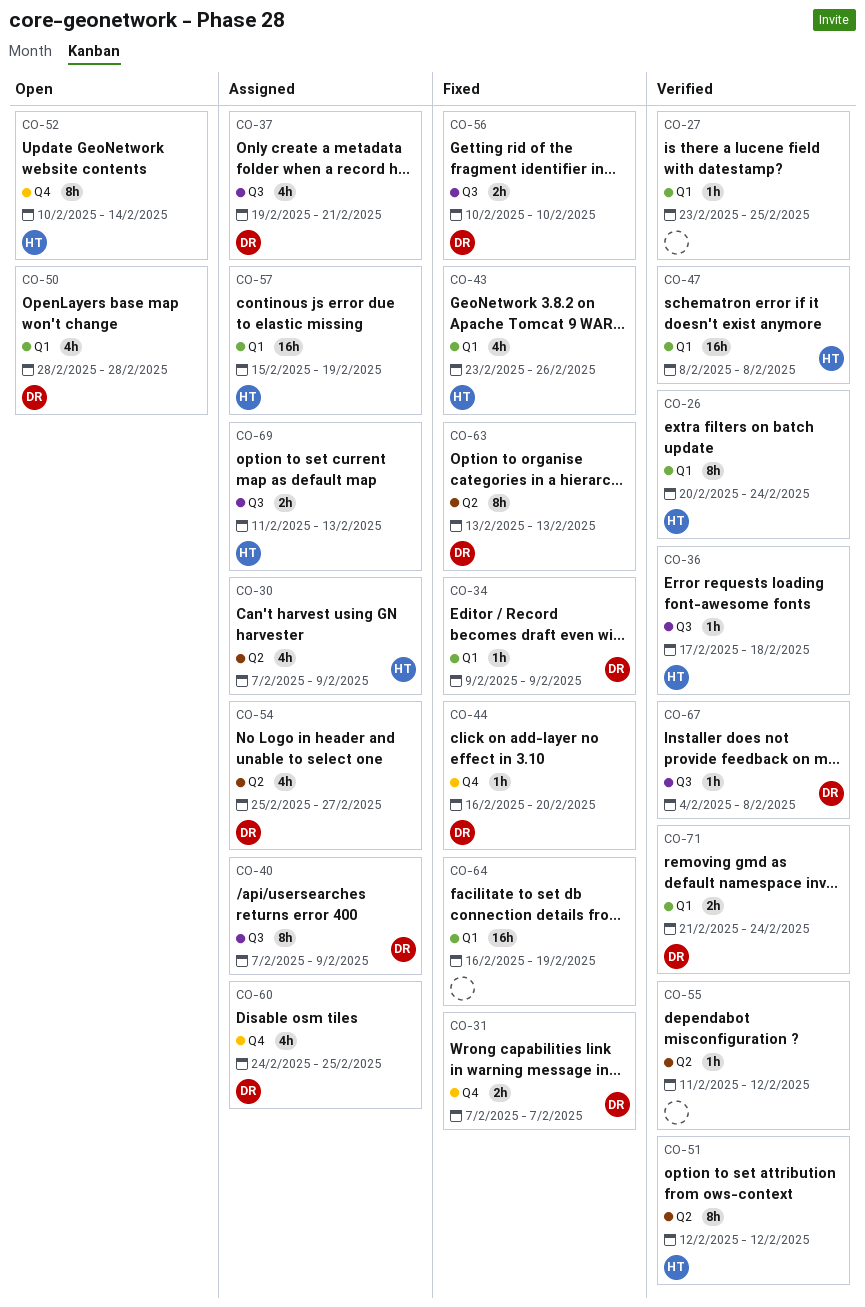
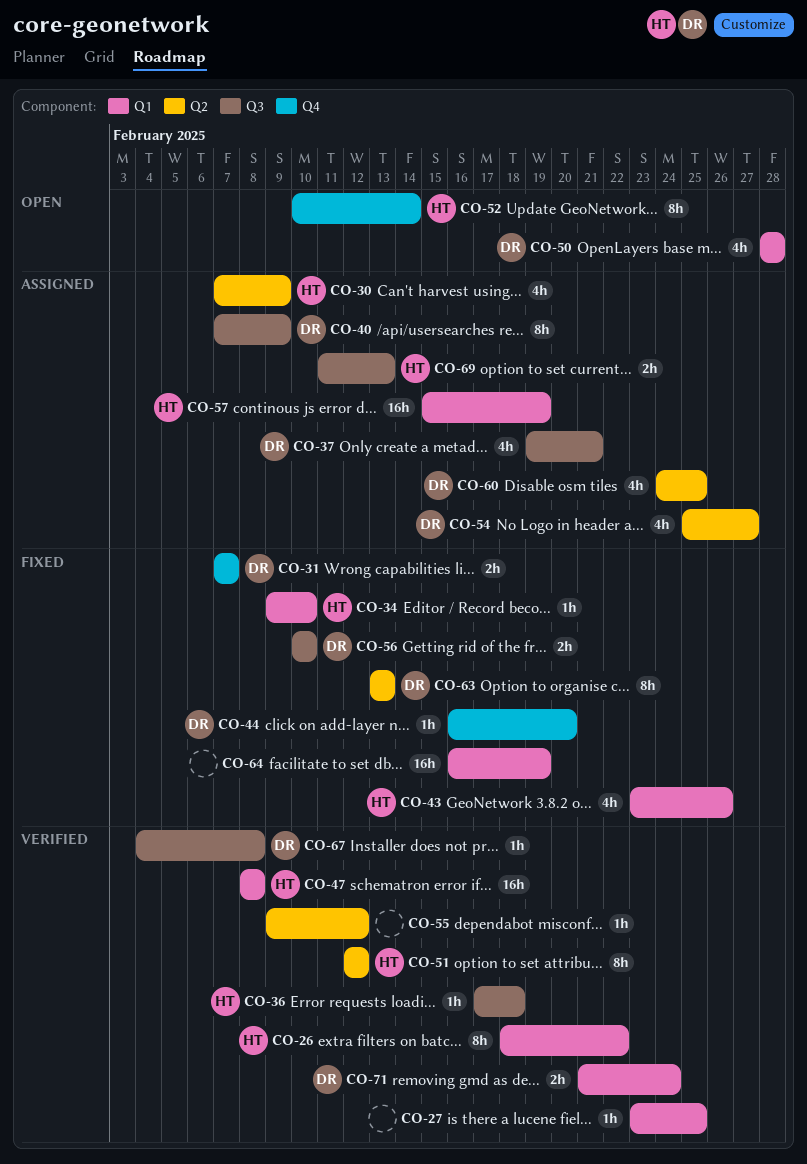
CO-26, start: Feb 20 -> Feb 18
CO-26, due: Feb 24 -> Feb 22
CO-34, owner: DR -> HT
CO-34, due: Feb 9 -> Feb 10
CO-55, start: Feb 11 -> Feb 9
CO-60, label: Q4 -> Q2

